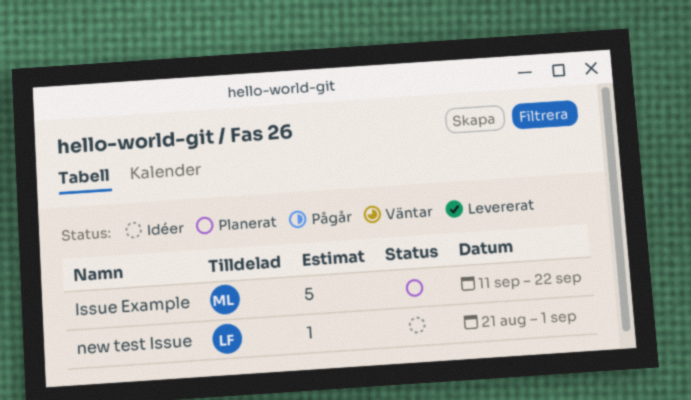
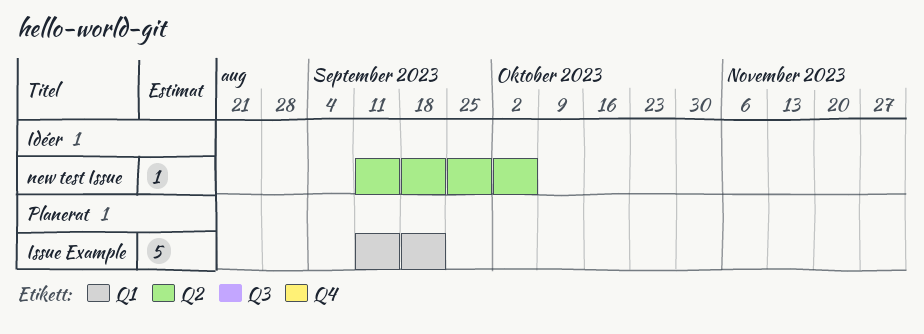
new test Issue, start: Aug 21 -> Sep 11
new test Issue, due: Sep 1 -> Oct 6

